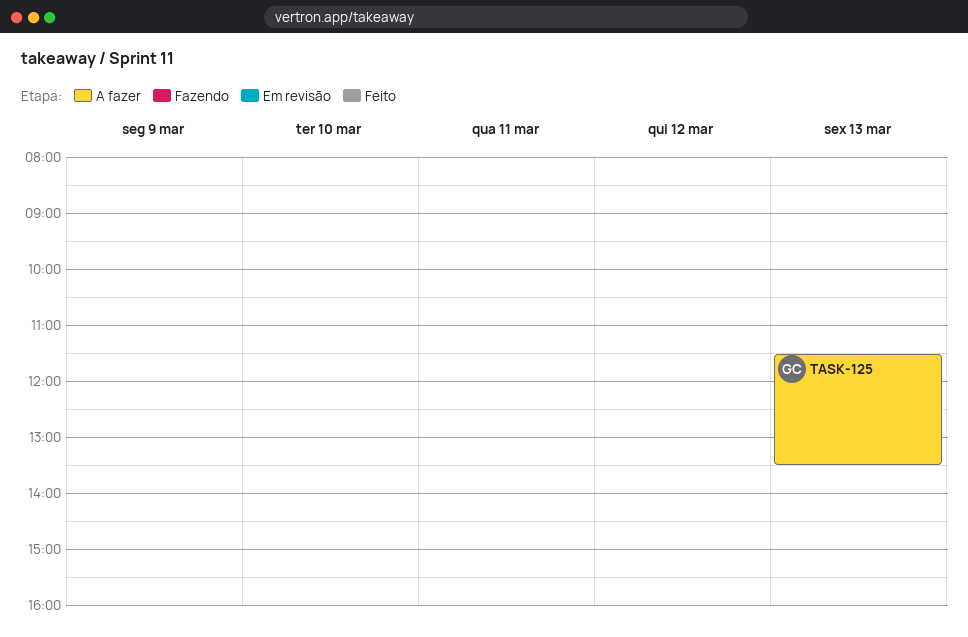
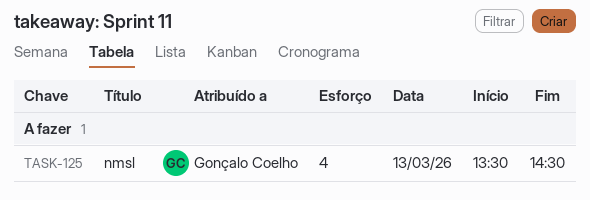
TASK-125, begins: 11:30 -> 13:30
TASK-125, ends: 13:30 -> 14:30

